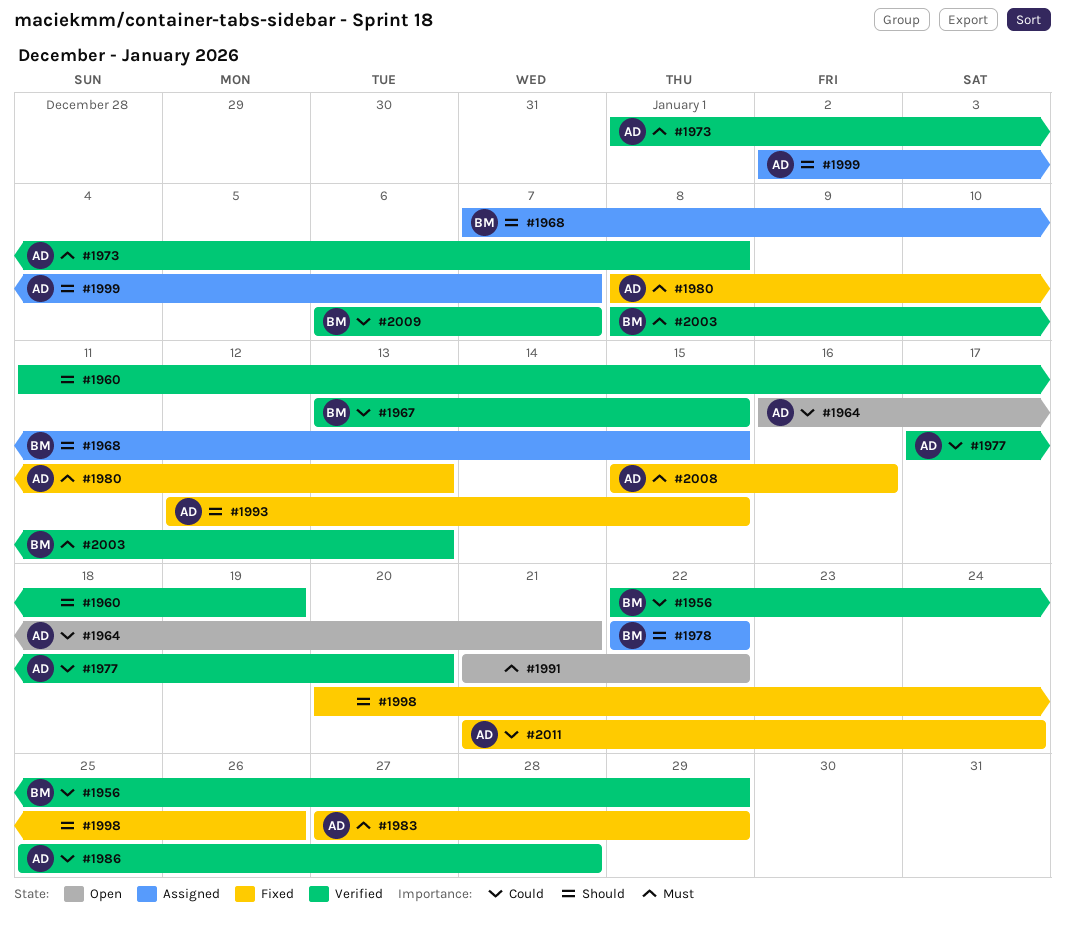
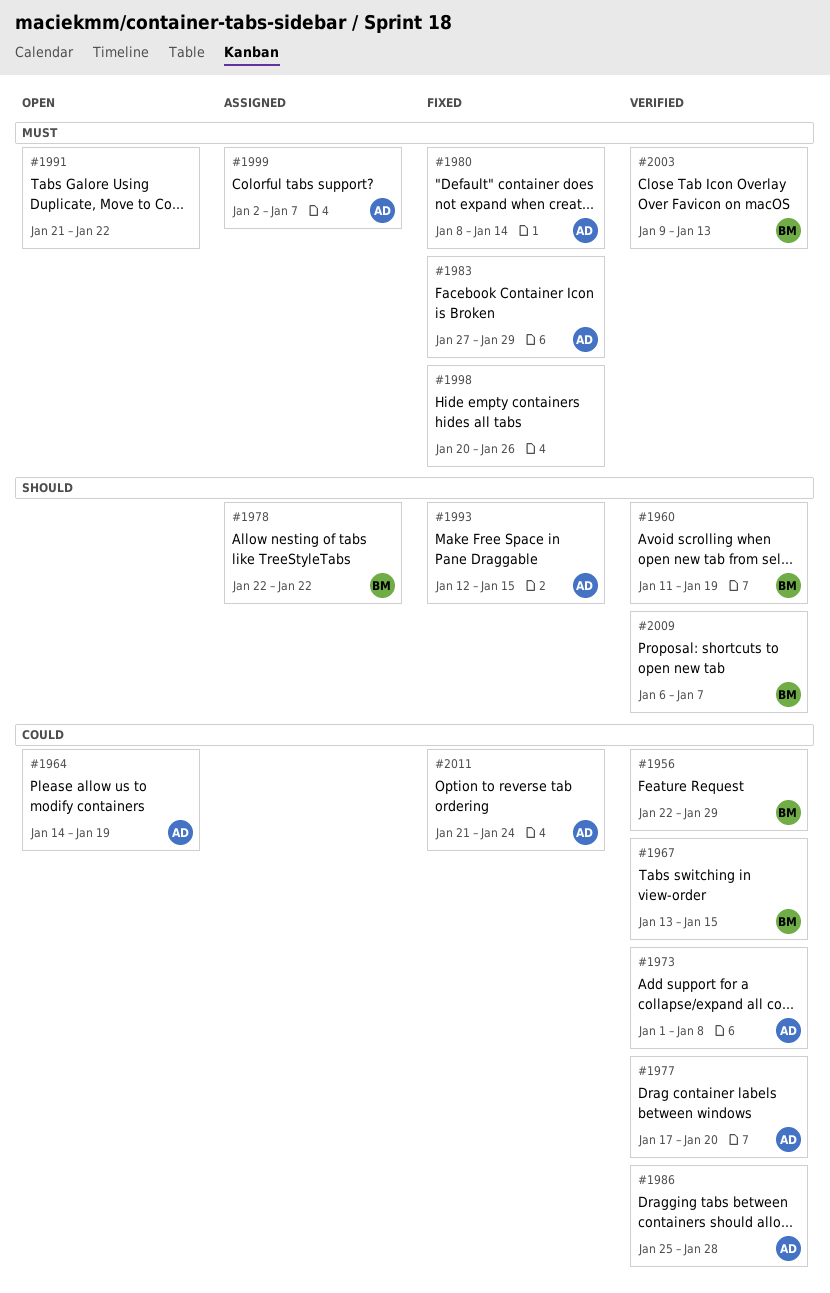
#1960, owner: none -> BM
#1964, start: Jan 16 -> Jan 14
#1964, due: Jan 21 -> Jan 19
#1968: present -> none
#1973, priority: Must -> Could
#1980, due: Jan 13 -> Jan 14
#1998, priority: Should -> Must
#1999, priority: Should -> Must
#2003, start: Jan 8 -> Jan 9
#2008: present -> none
#2009, priority: Could -> Should

